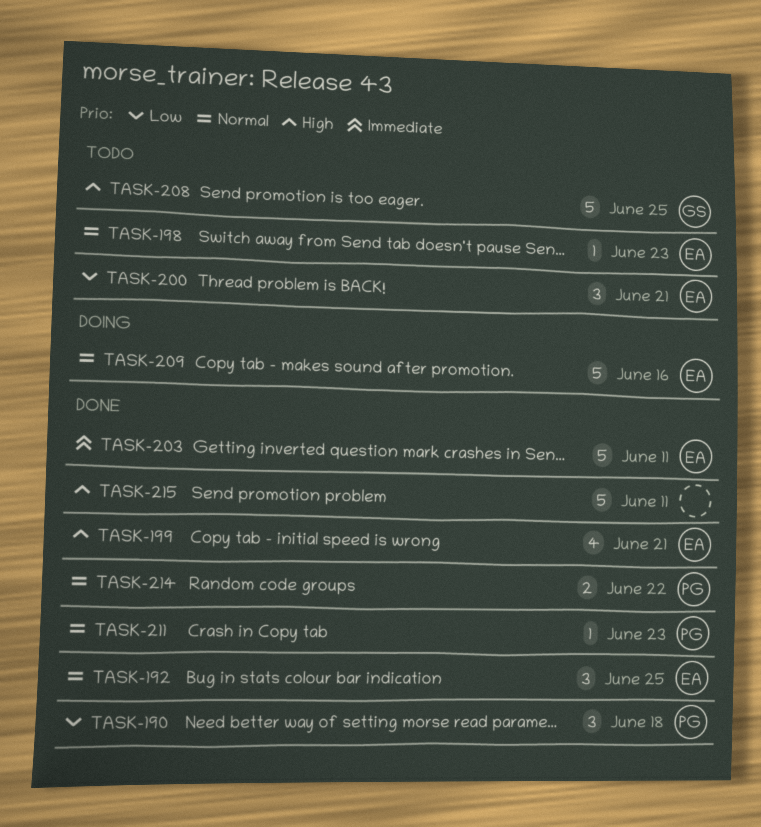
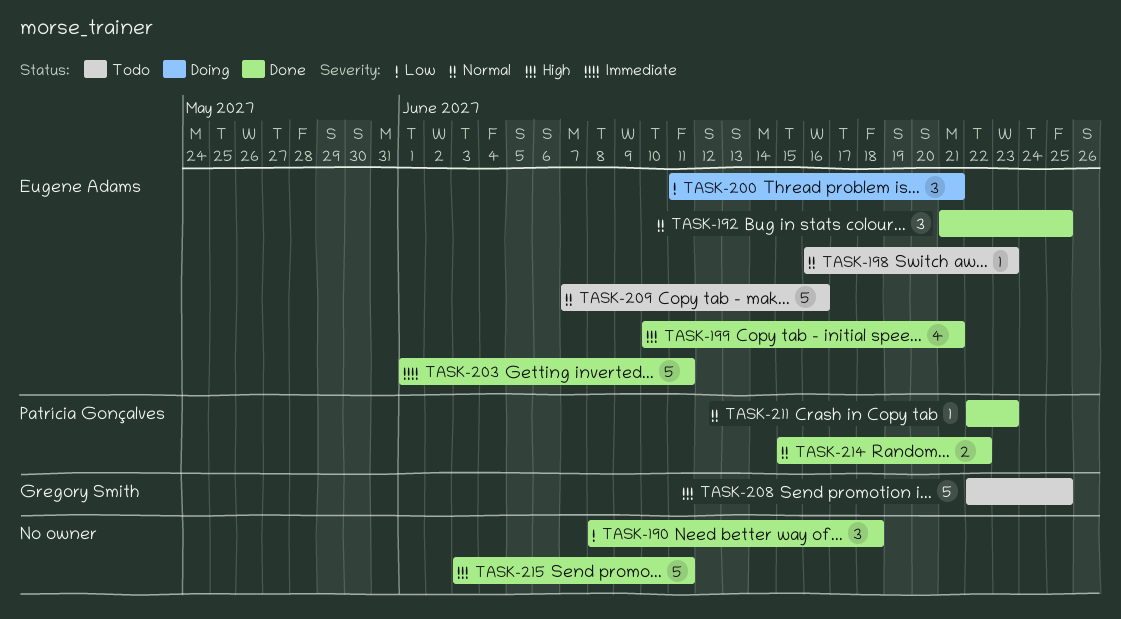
TASK-190, owner: Patrícia Gonçalves -> none
TASK-200, status: Todo -> Doing
TASK-209, status: Doing -> Todo

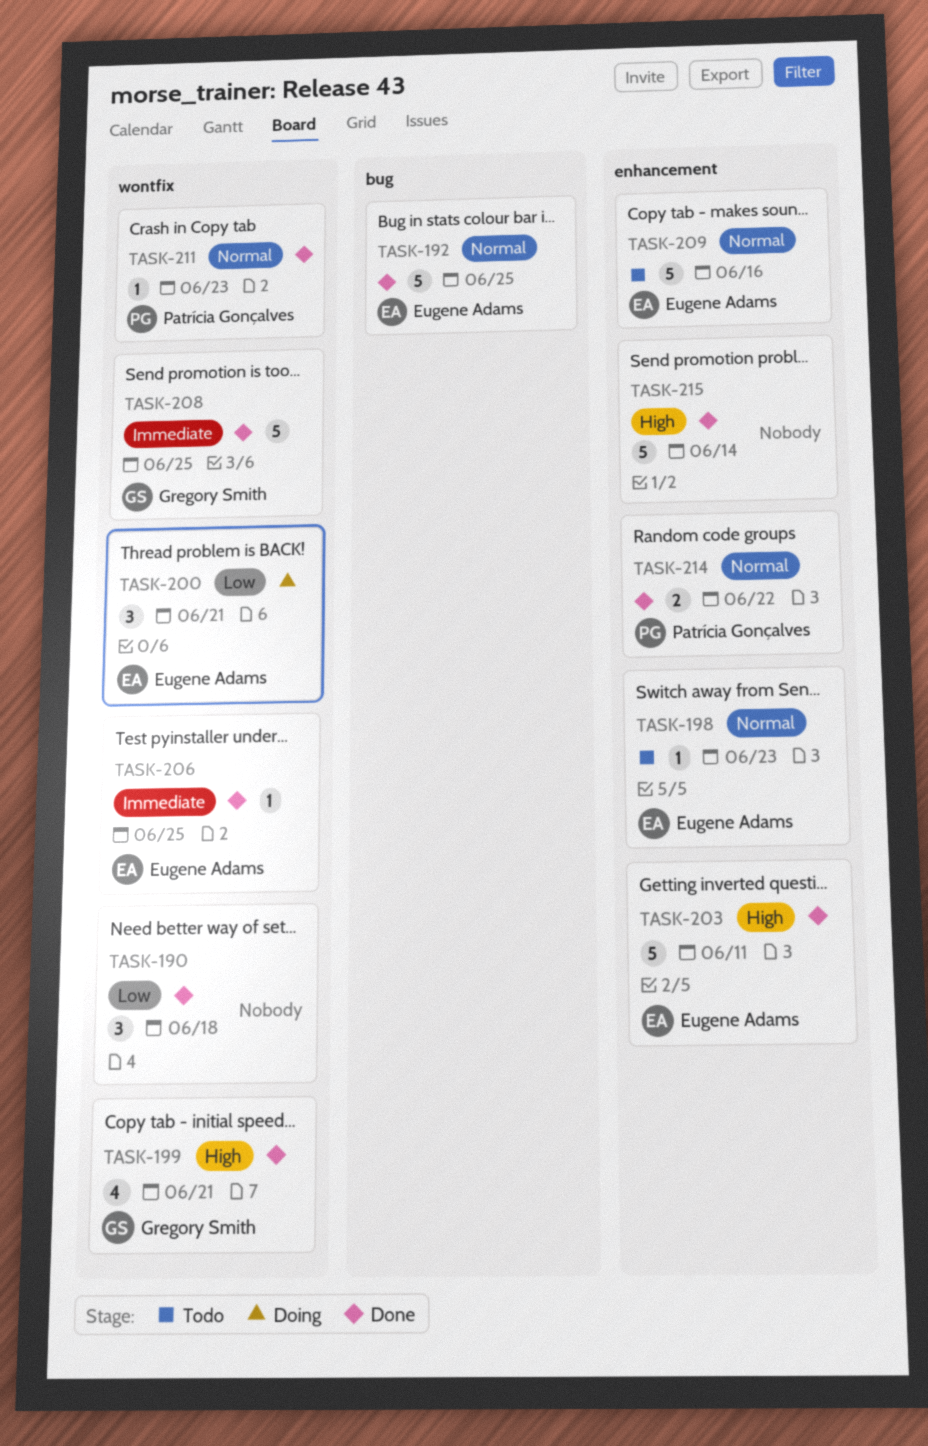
TASK-192, estimate: 3 -> 5
TASK-199, owner: Eugene Adams -> Gregory Smith
TASK-203, priority: Immediate -> High
TASK-206: none -> present
TASK-208, status: Todo -> Done
TASK-208, priority: High -> Immediate
TASK-215, due: Jun 11 -> Jun 14

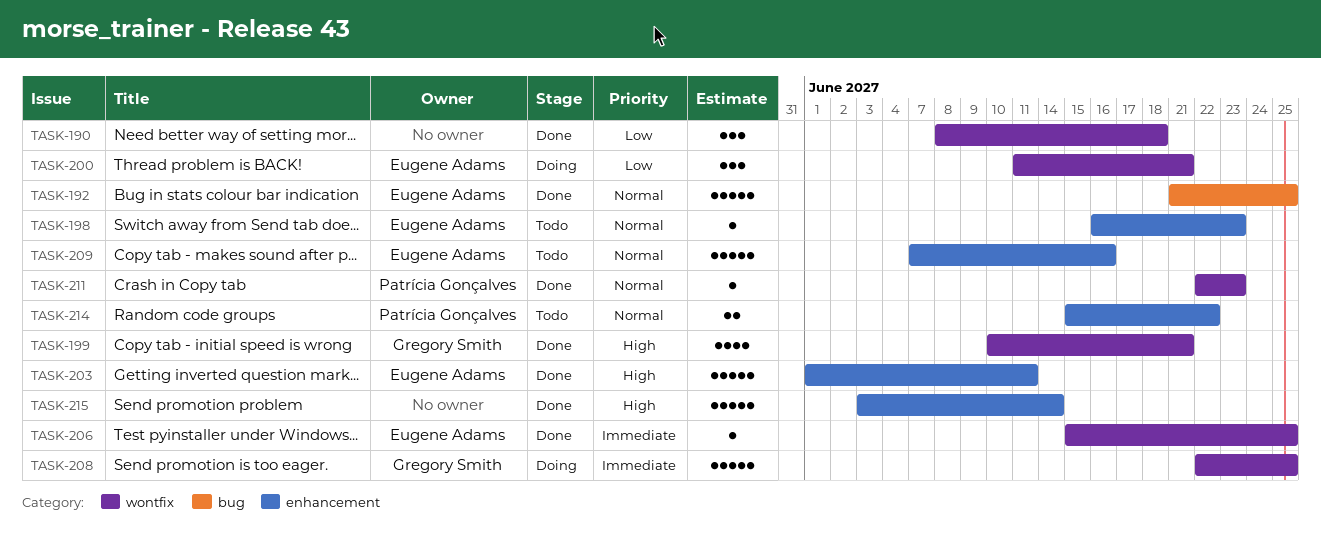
TASK-208, status: Done -> Doing
TASK-214, status: Done -> Todo

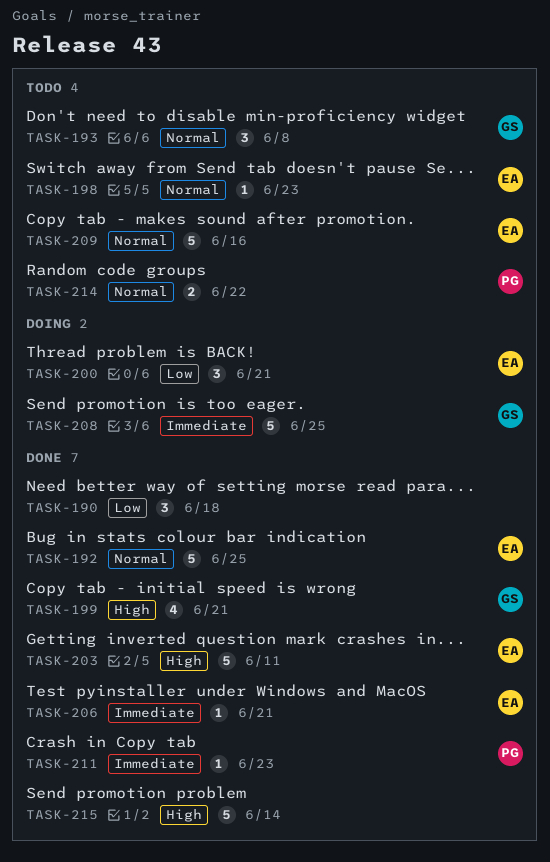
TASK-193: none -> present
TASK-206, due: Jun 25 -> Jun 21
TASK-211, priority: Normal -> Immediate

